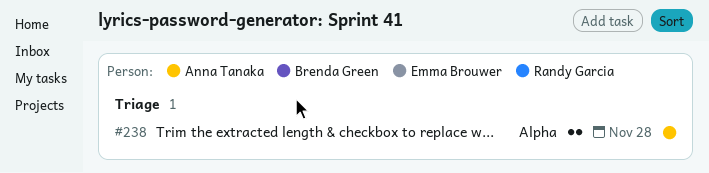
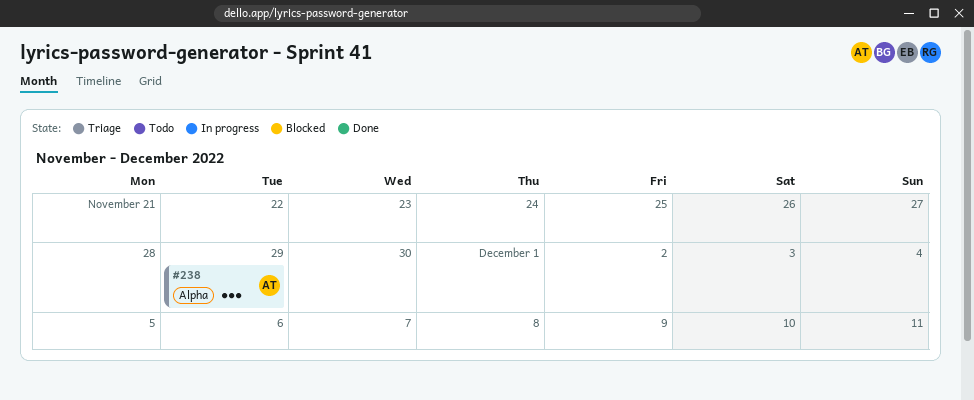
#238, estimate: 2 -> 3
#238, due: Nov 28 -> Nov 29

